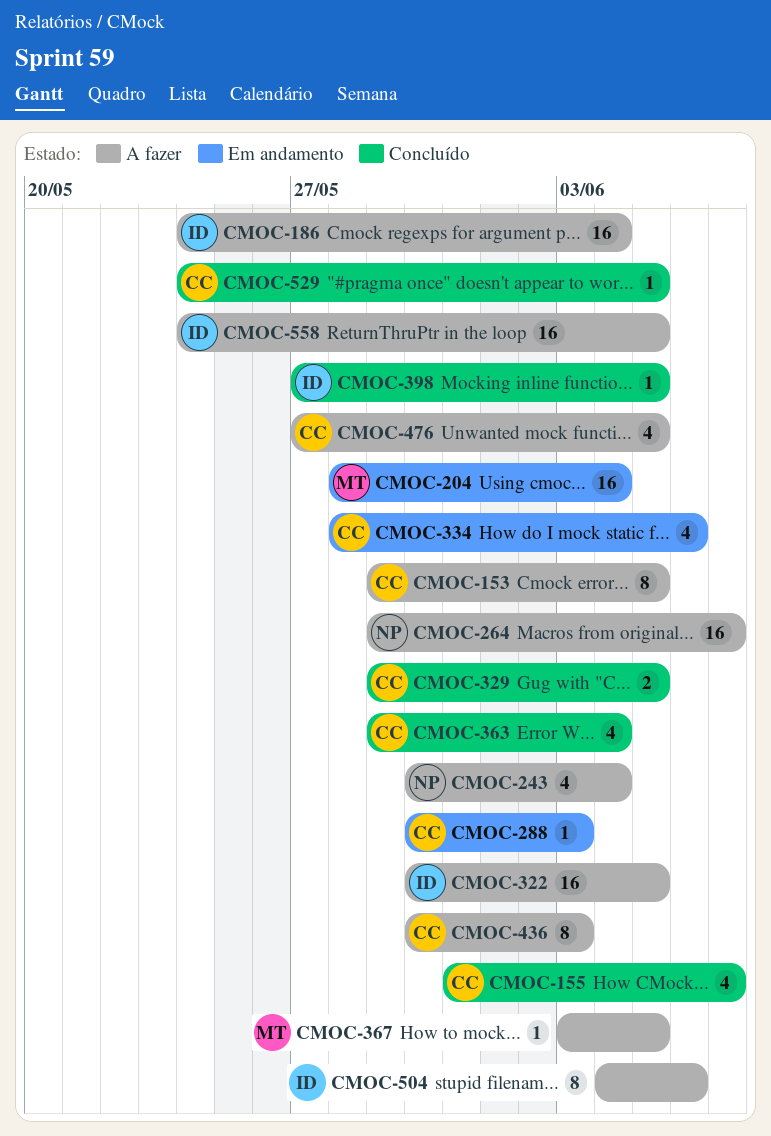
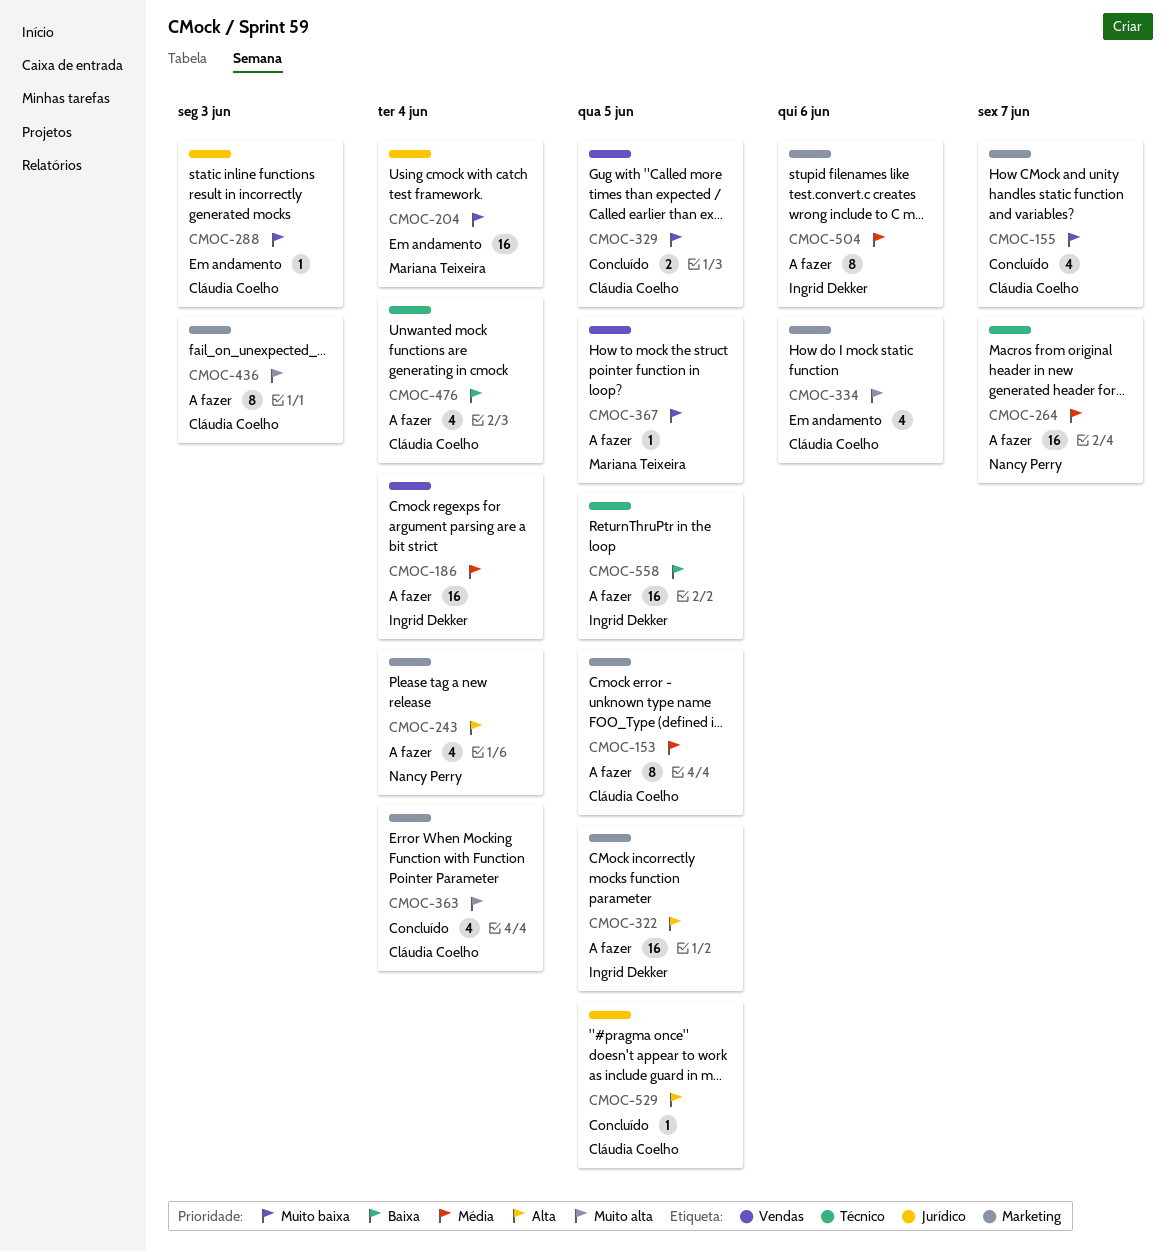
CMOC-398: present -> none
CMOC-476, due: Jun 5 -> Jun 4

